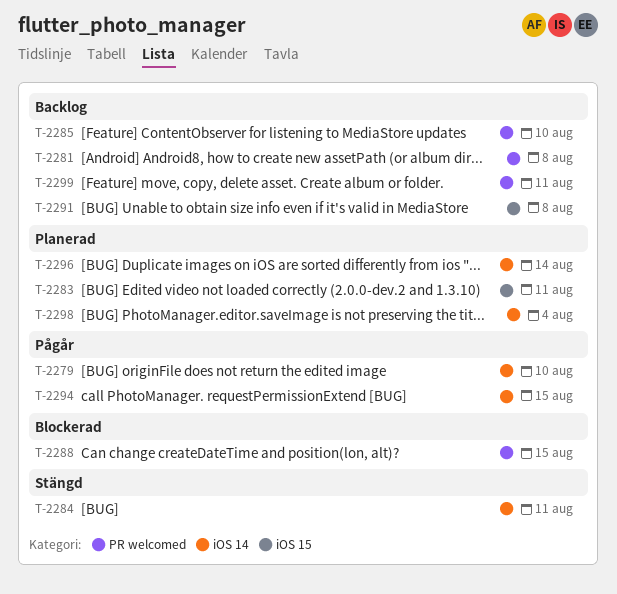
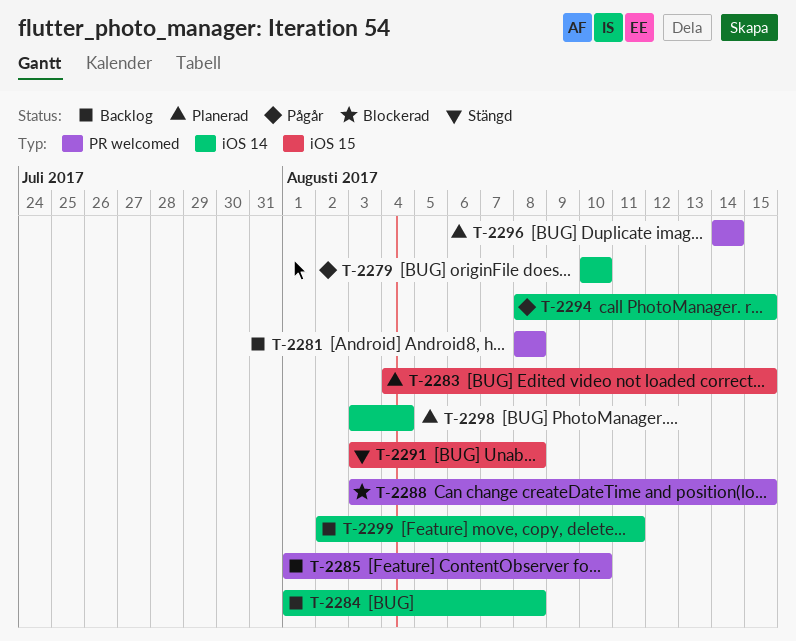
T-2283, due: Aug 11 -> Aug 15
T-2284, status: Stängd -> Backlog
T-2284, due: Aug 11 -> Aug 8
T-2291, status: Backlog -> Stängd
T-2296, label: iOS 14 -> PR welcomed
T-2299, label: PR welcomed -> iOS 14

